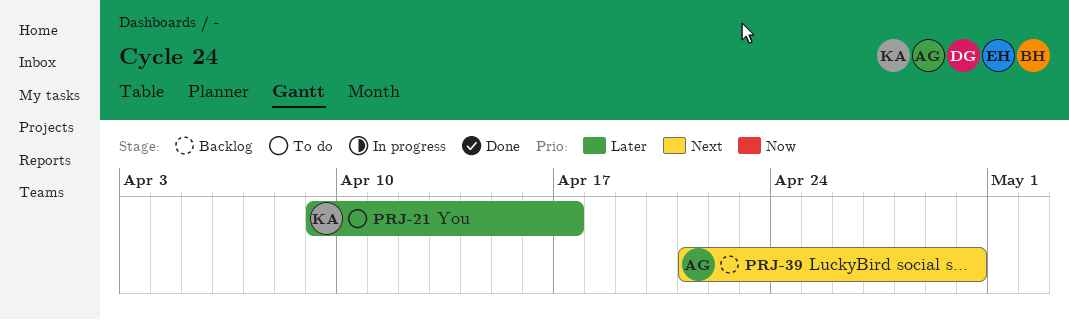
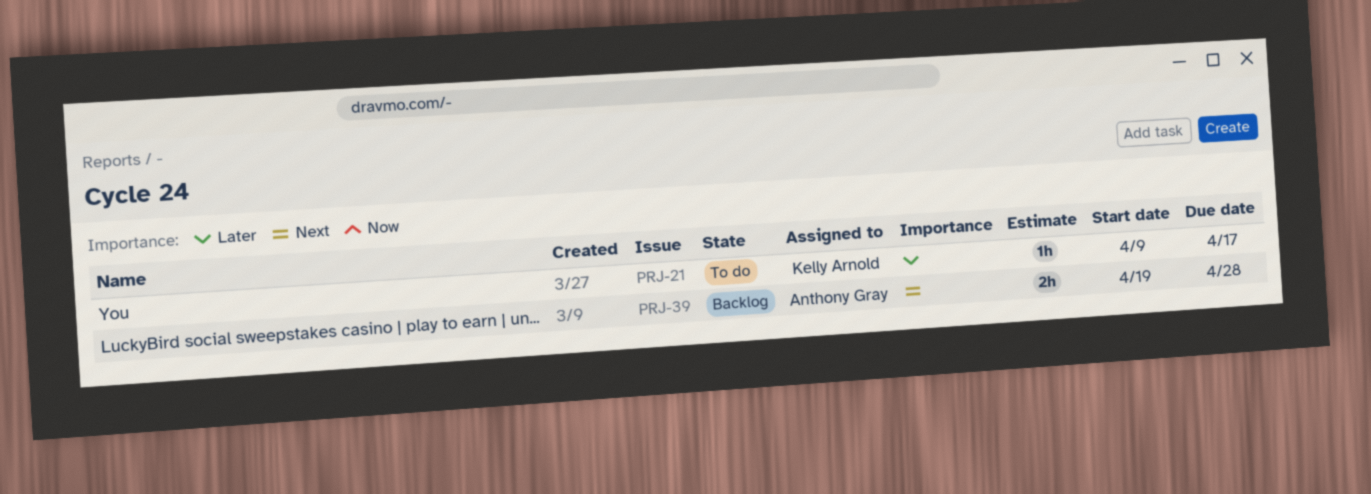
PRJ-39, start: Apr 21 -> Apr 19
PRJ-39, due: Apr 30 -> Apr 28

